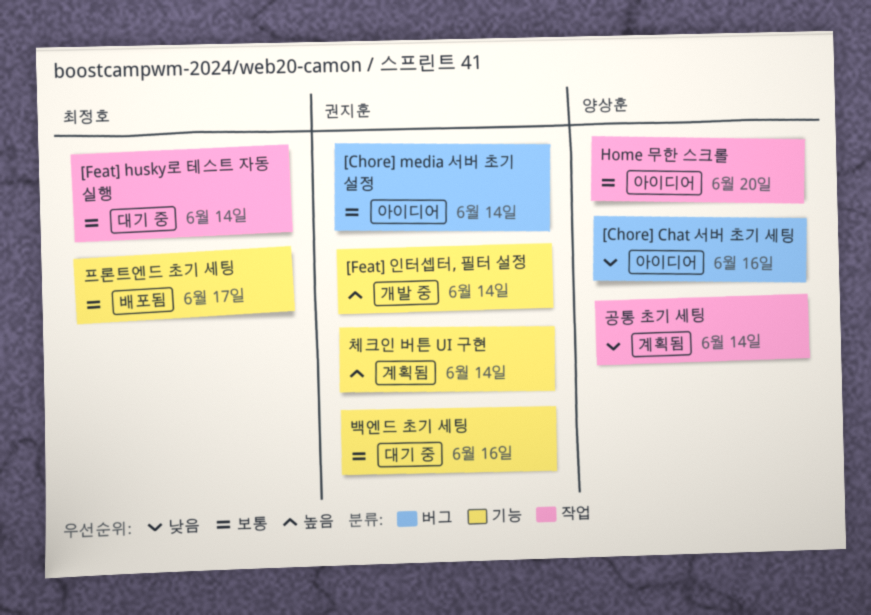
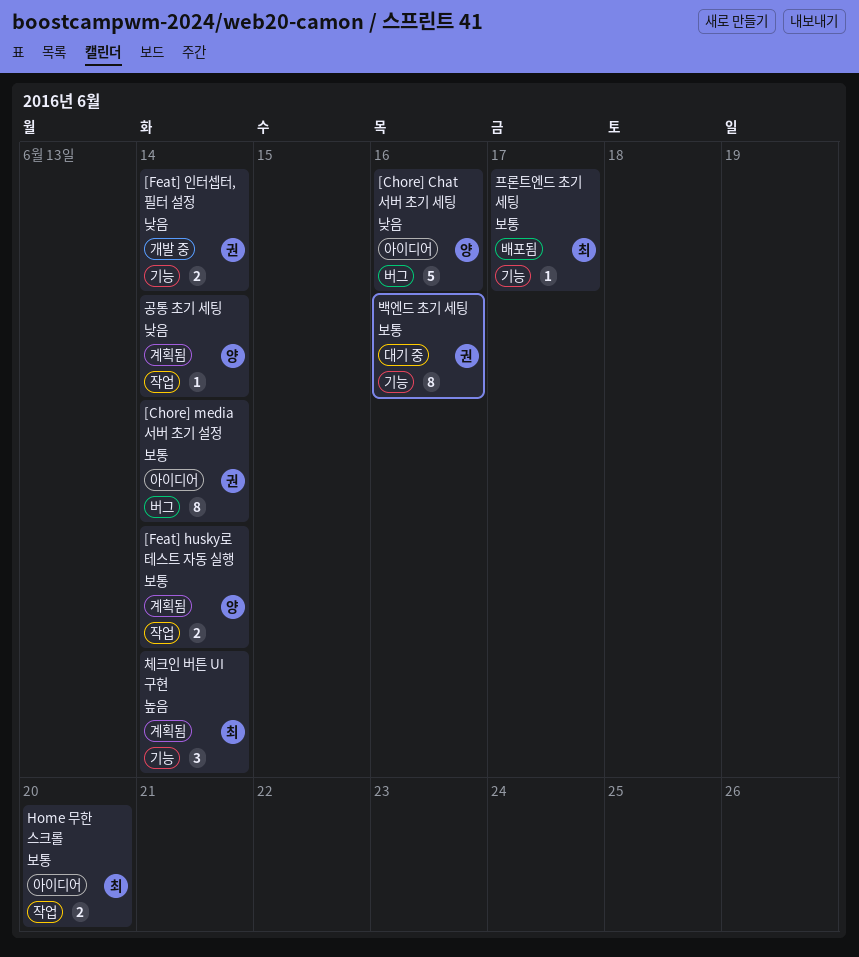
[Feat] husky로 테스트 자동 실행, status: 대기 중 -> 계획됨
[Feat] husky로 테스트 자동 실행, owner: 최정호 -> 양상훈
[Feat] 인터셉터, 필터 설정, priority: 높음 -> 낮음
Home 무한 스크롤, owner: 양상훈 -> 최정호
체크인 버튼 UI 구현, owner: 권지훈 -> 최정호

